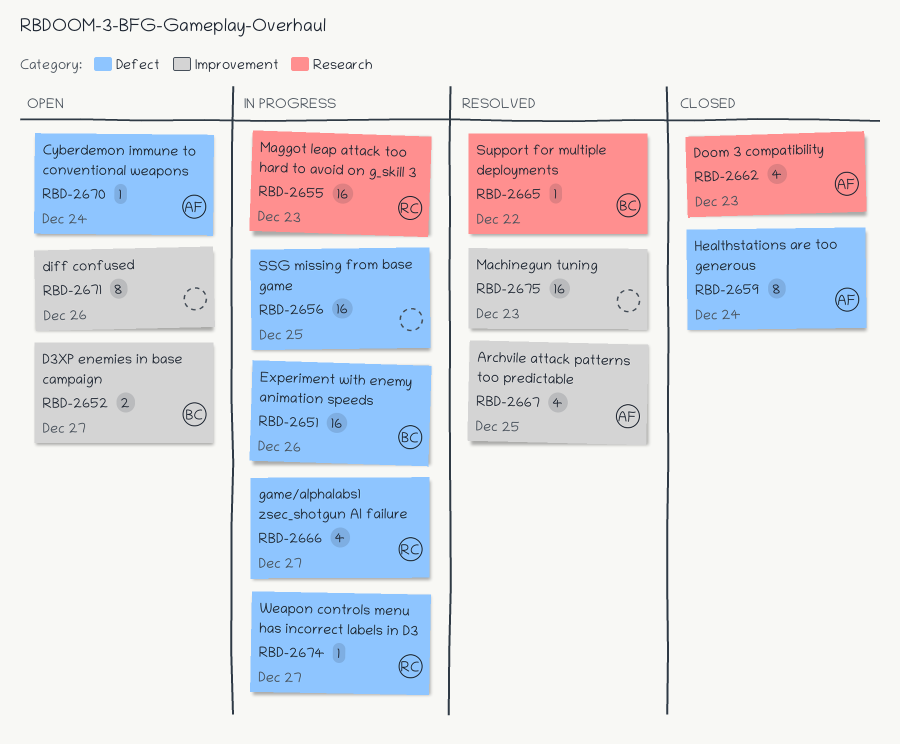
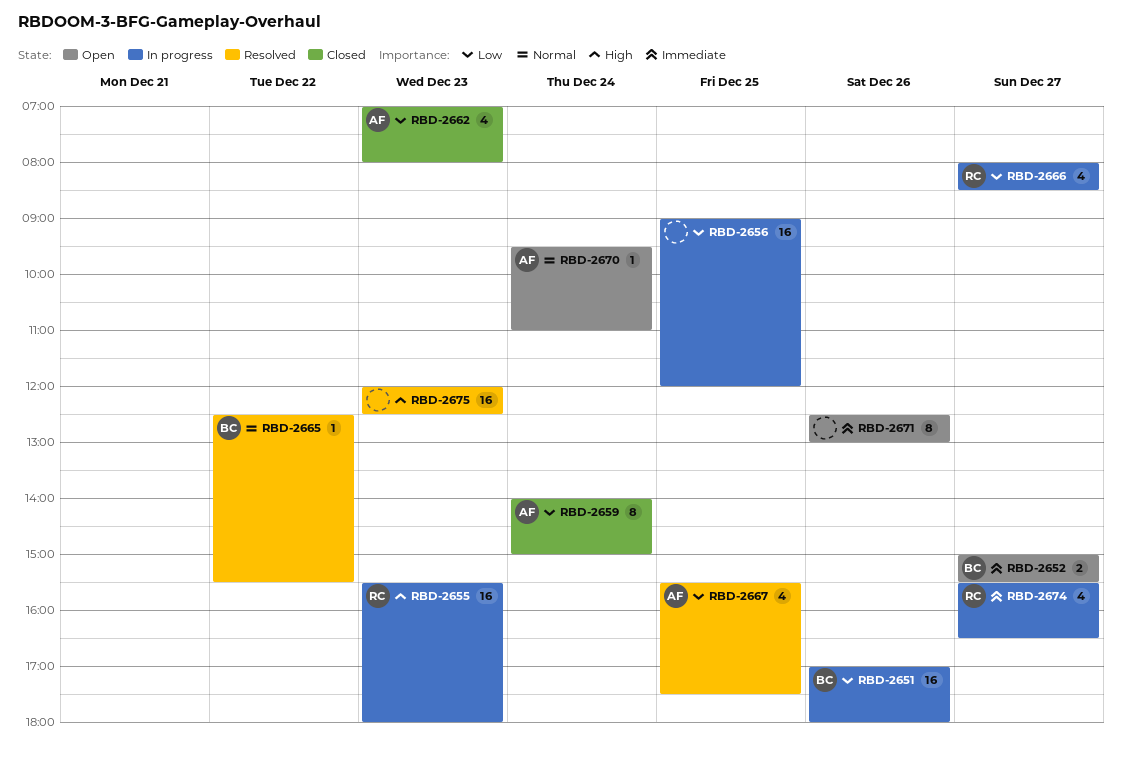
RBD-2674, estimate: 1 -> 4

